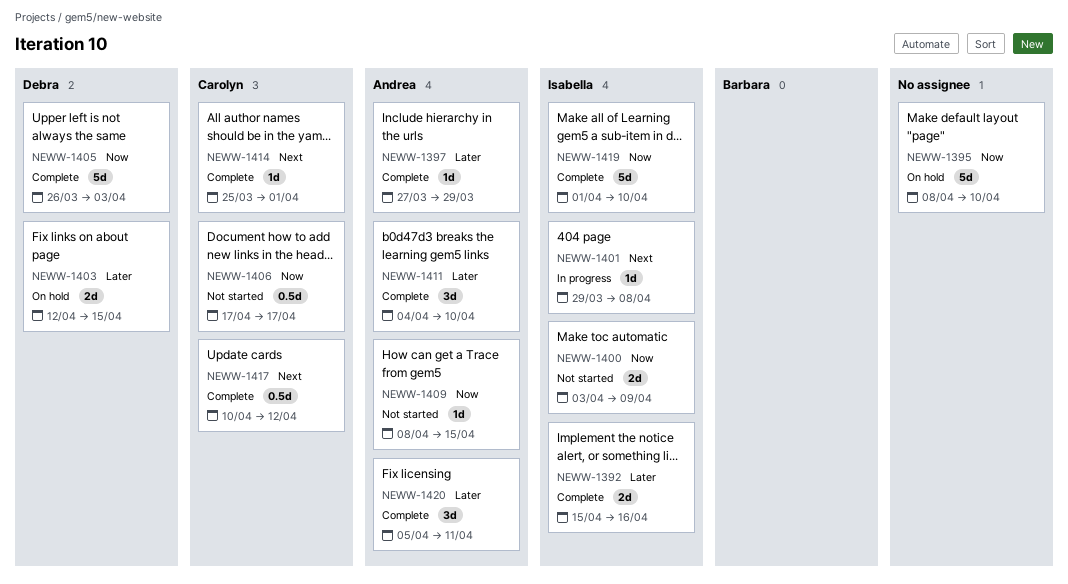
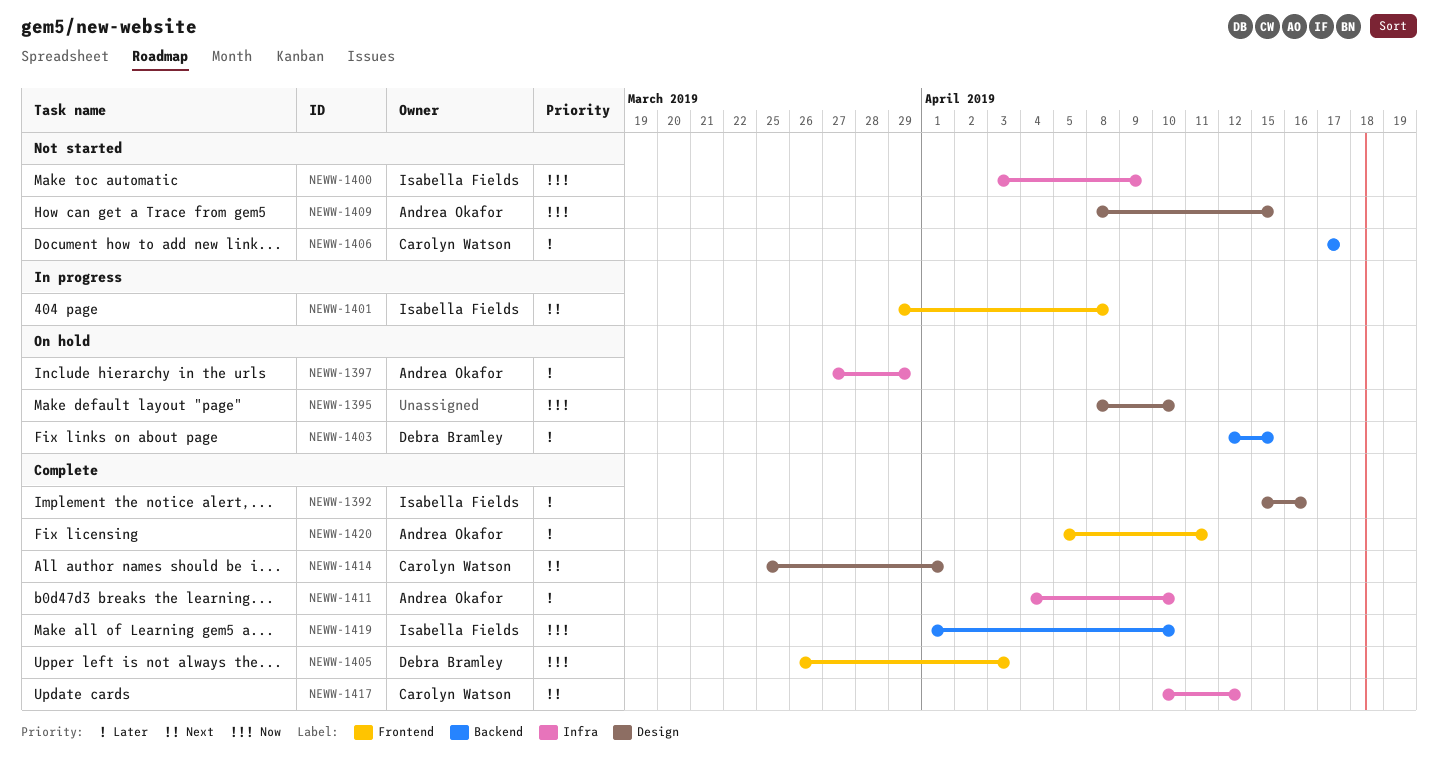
NEWW-1397, status: Complete -> On hold
NEWW-1406, priority: Now -> Later

